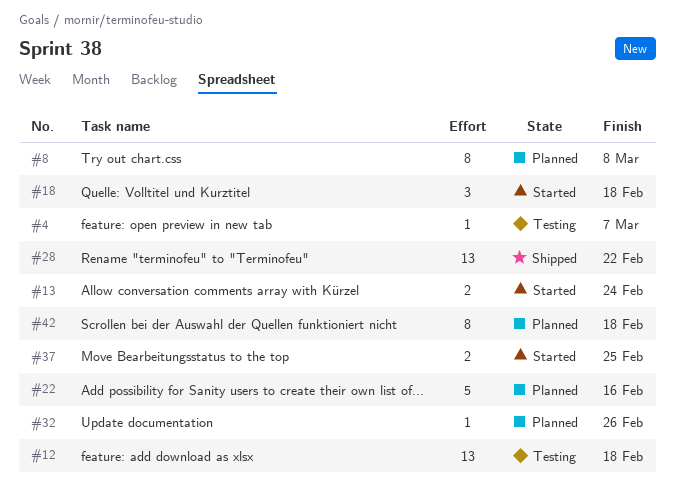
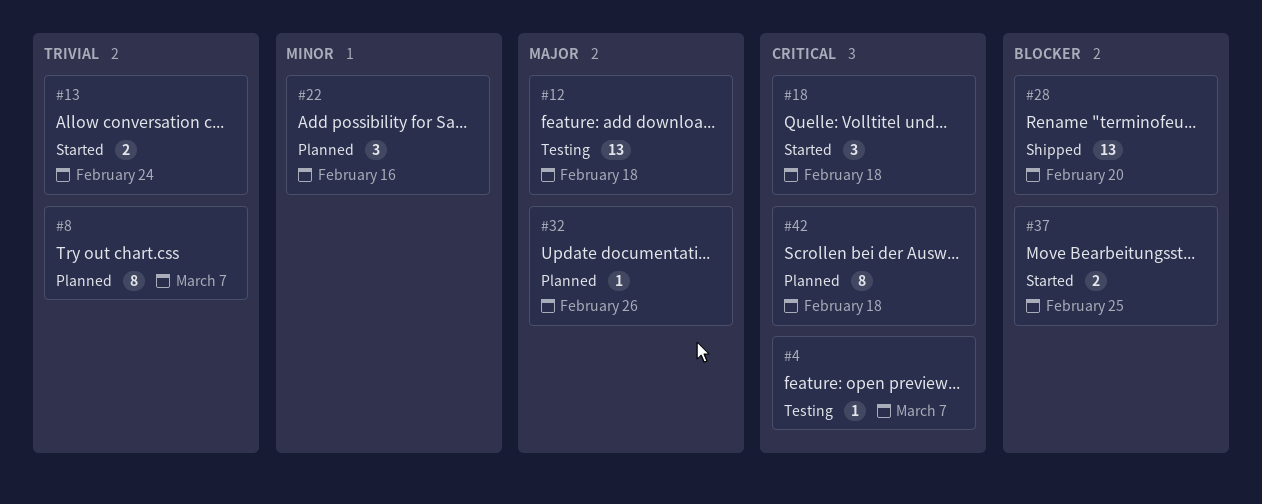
#8, due: Mar 8 -> Mar 7
#22, estimate: 5 -> 3
#28, due: Feb 22 -> Feb 20

